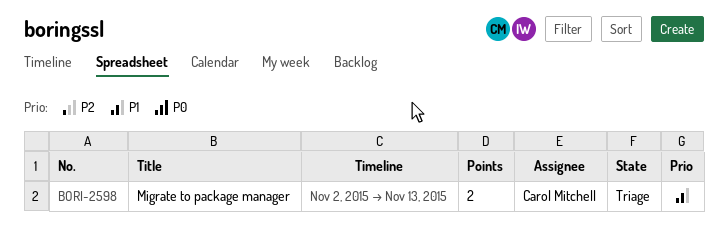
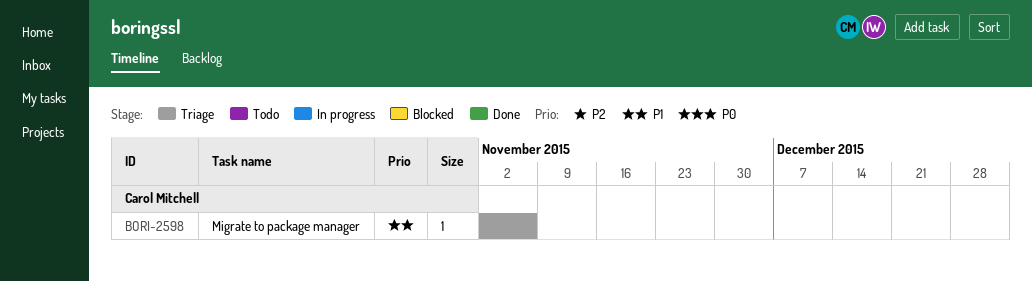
BORI-2598, estimate: 2 -> 1
BORI-2598, due: Nov 13 -> Nov 6

